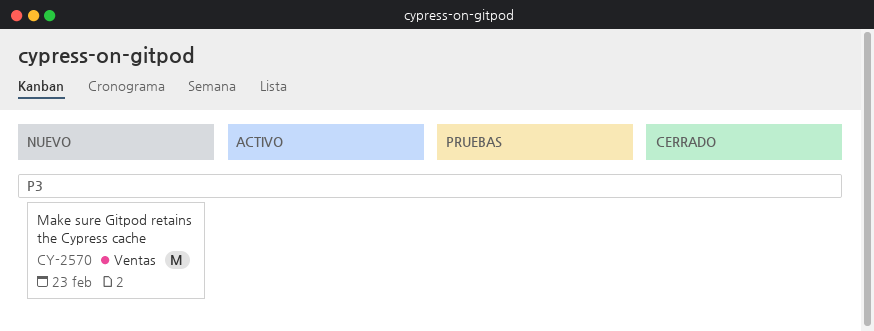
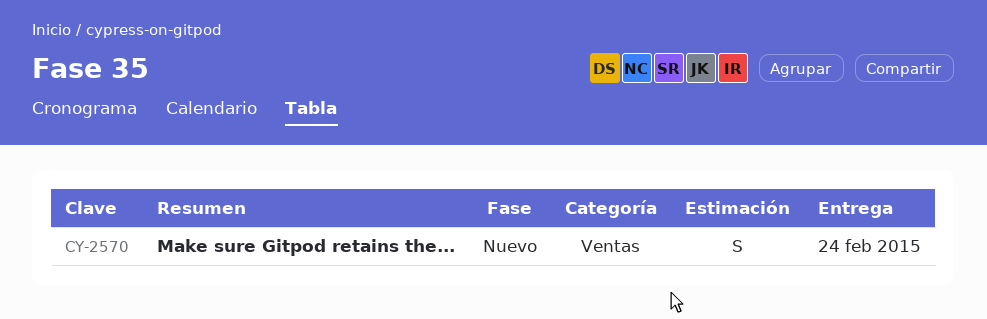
CY-2570, estimate: M -> S
CY-2570, due: Feb 23 -> Feb 24

